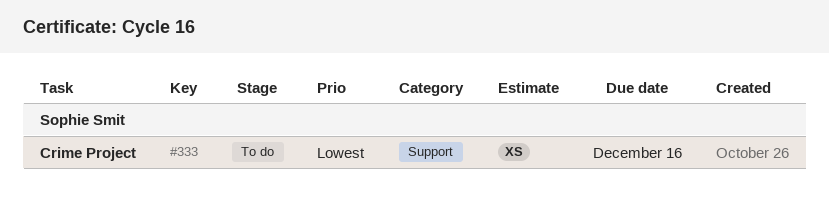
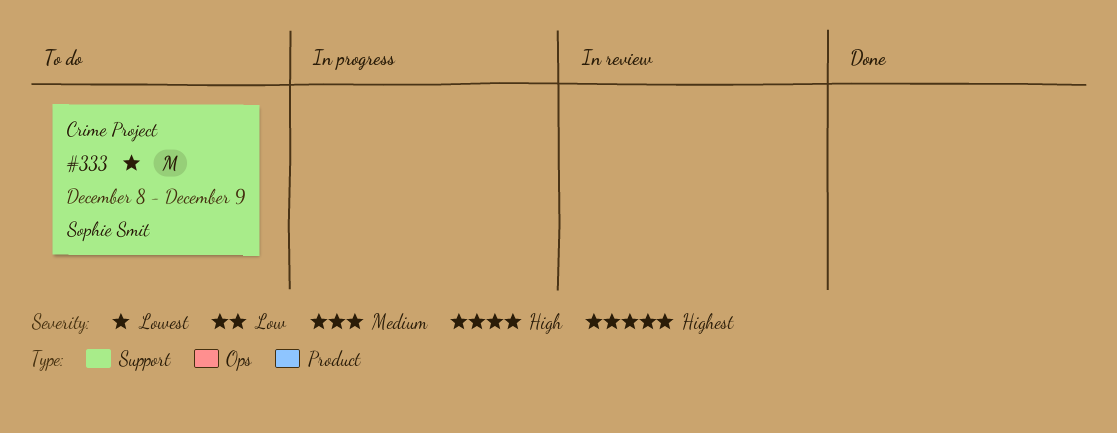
#333, estimate: XS -> M
#333, due: Dec 16 -> Dec 9

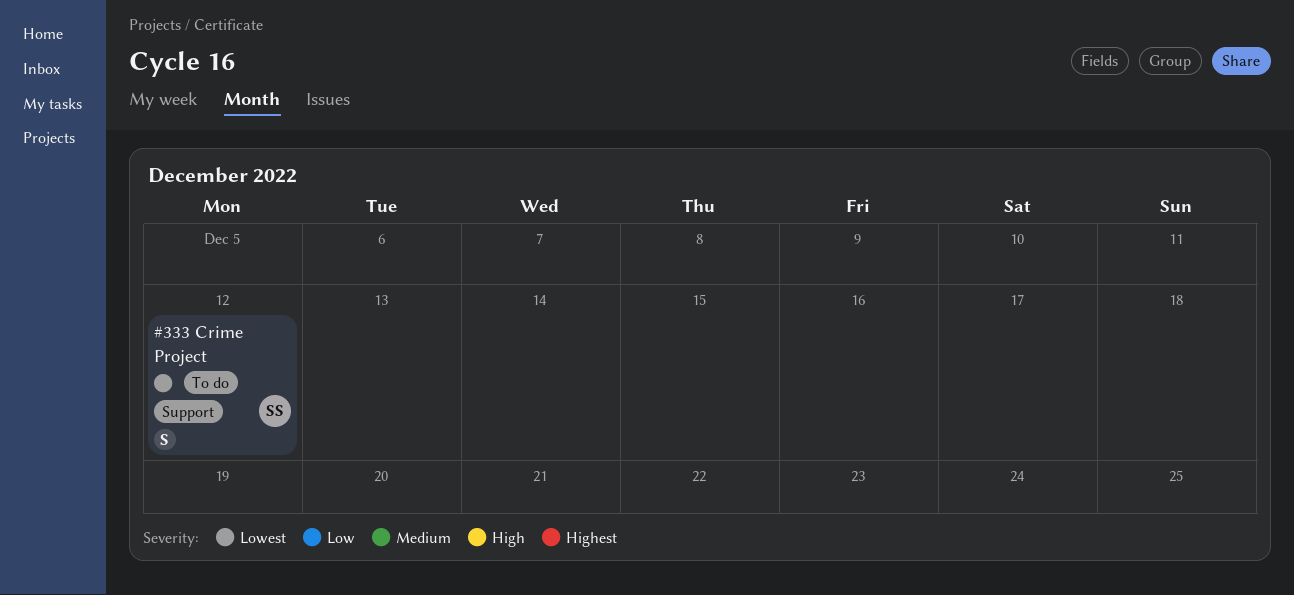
#333, estimate: M -> S
#333, due: Dec 9 -> Dec 12

